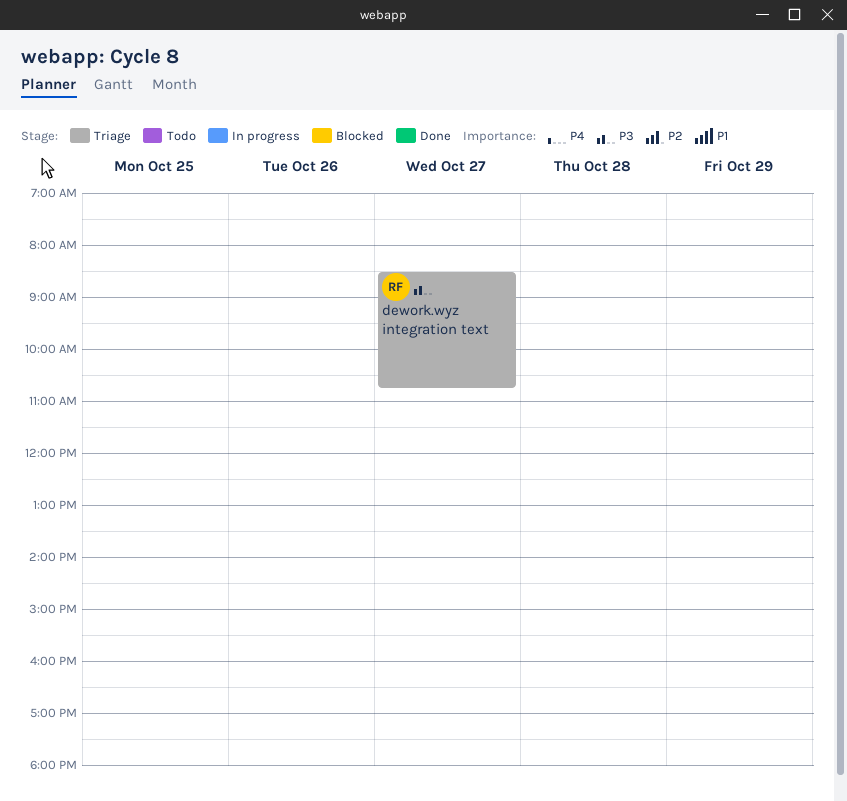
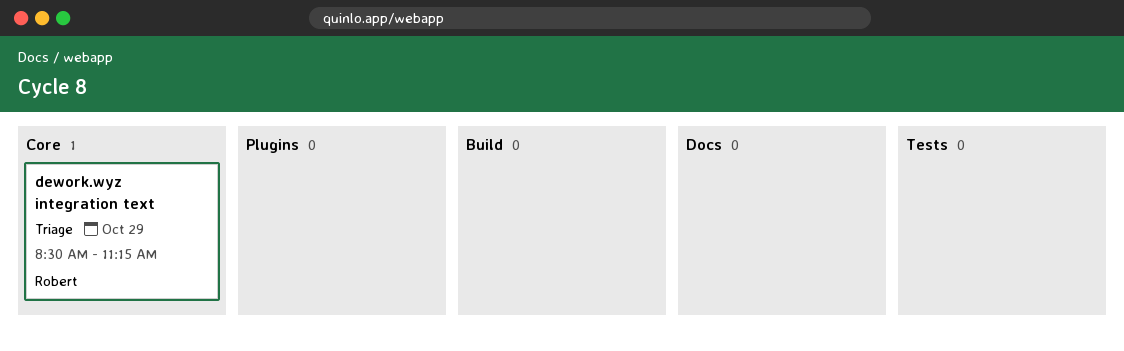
dework.wyz integration text, day: Oct 27 -> Oct 29
dework.wyz integration text, ends: 10:45 -> 11:15

